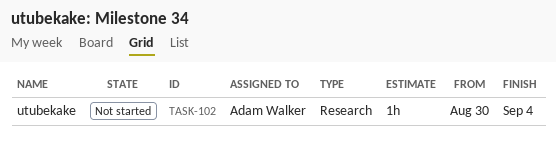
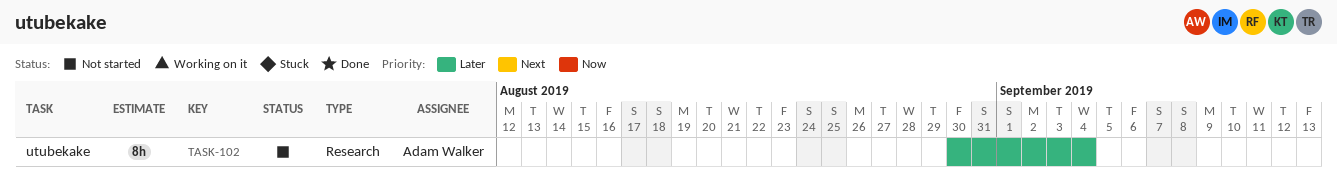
TASK-102, estimate: 1h -> 8h

